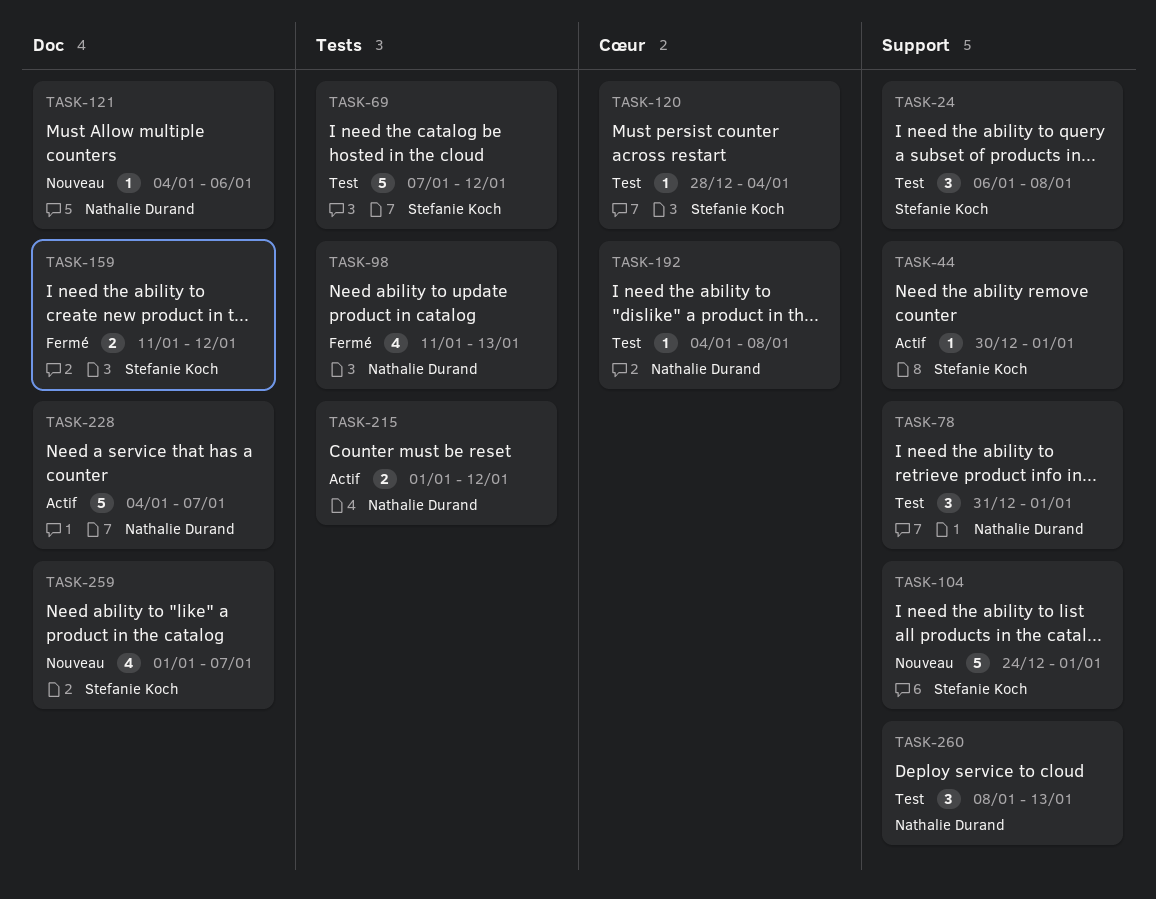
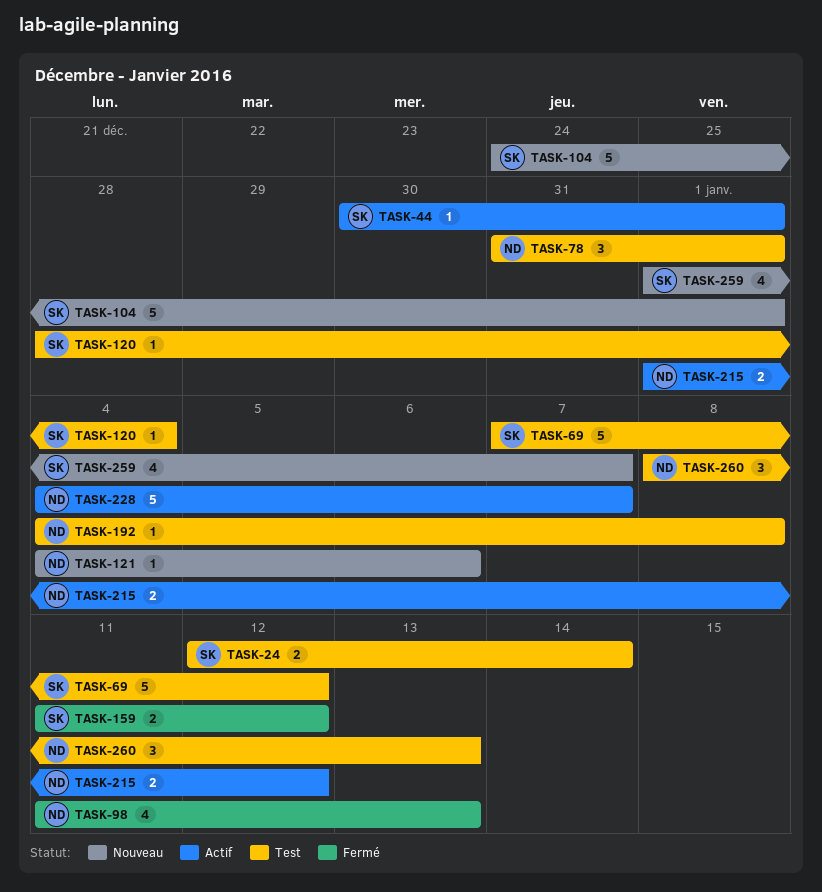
TASK-24, estimate: 3 -> 2
TASK-24, start: Jan 6 -> Jan 12
TASK-24, due: Jan 8 -> Jan 14

